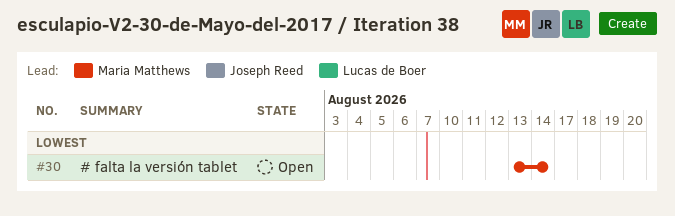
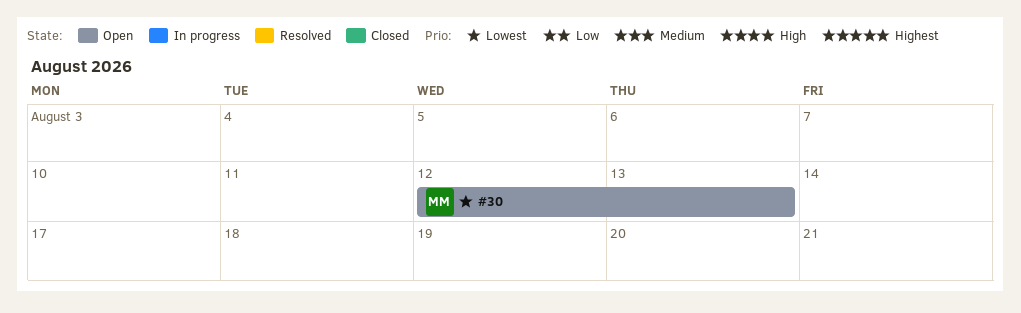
#30, start: Aug 13 -> Aug 12
#30, due: Aug 14 -> Aug 13

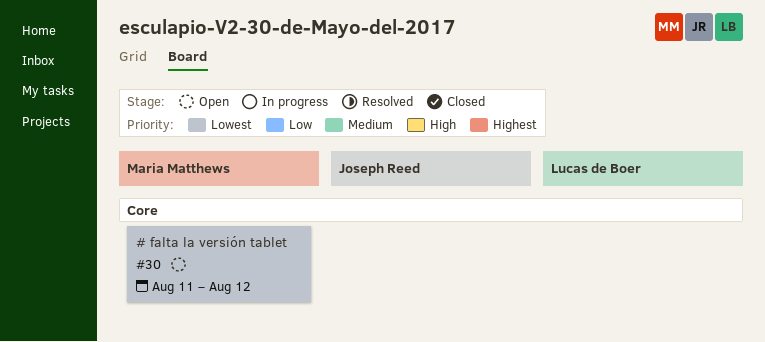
#30, start: Aug 12 -> Aug 11
#30, due: Aug 13 -> Aug 12

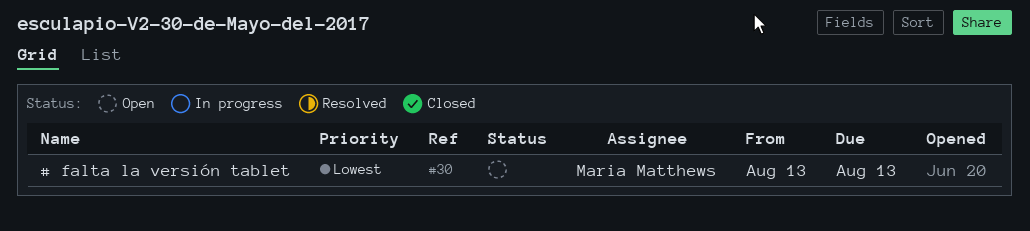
#30, start: Aug 11 -> Aug 13
#30, due: Aug 12 -> Aug 13

